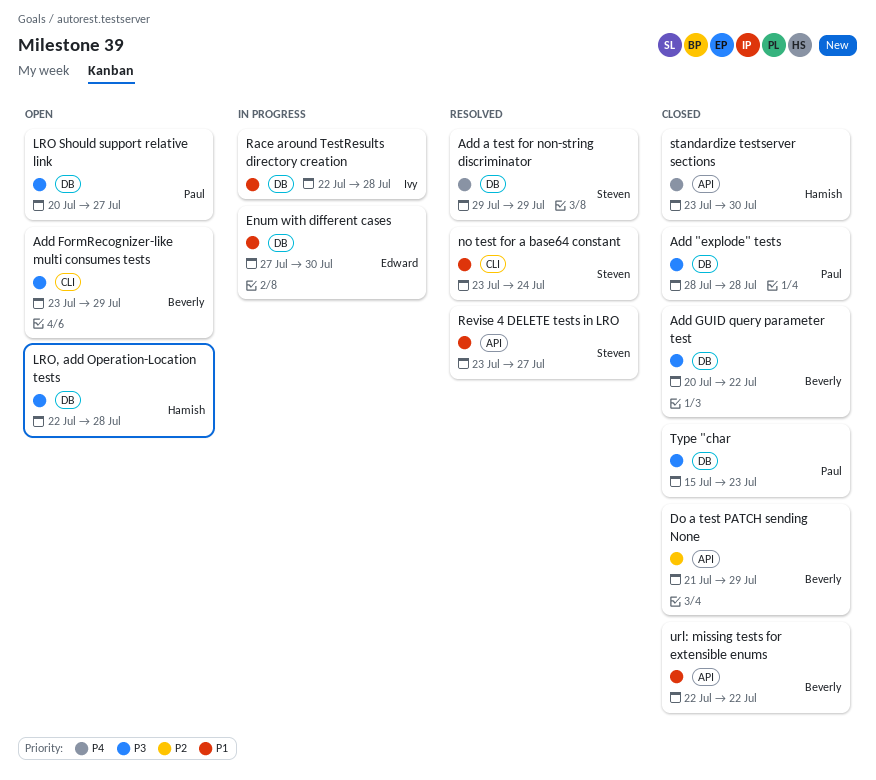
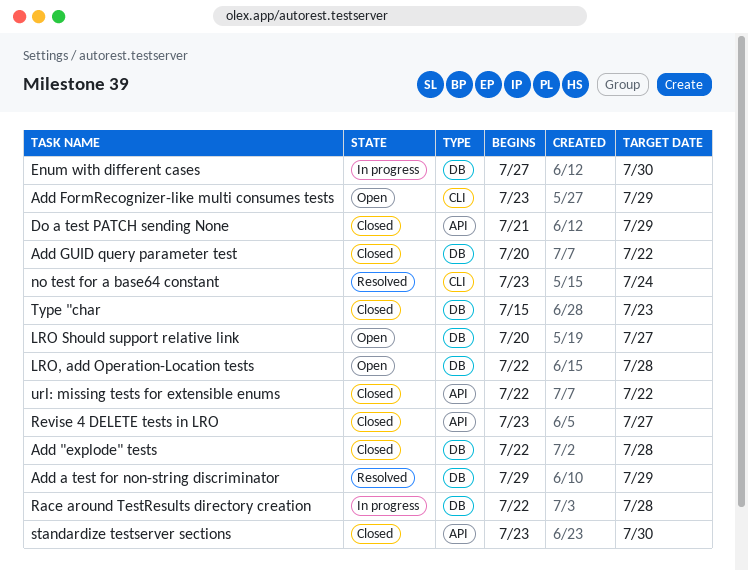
Add "explode" tests, start: Jul 28 -> Jul 22
Revise 4 DELETE tests in LRO, status: Resolved -> Closed

